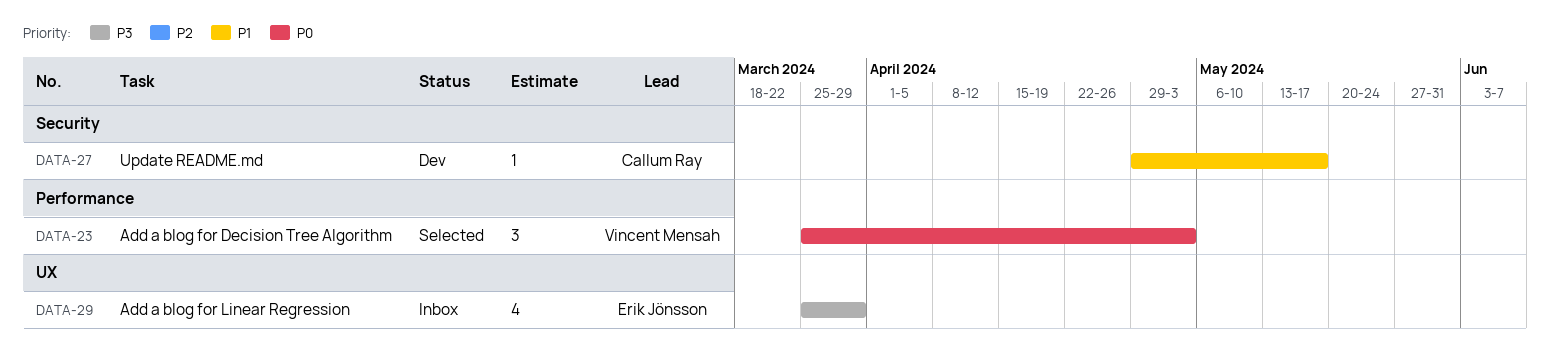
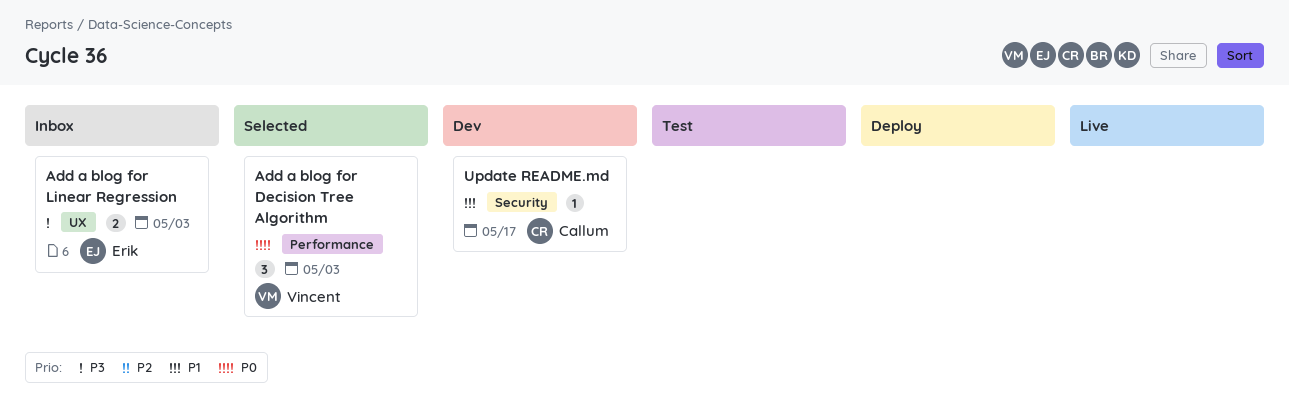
Add a blog for Linear Regression, estimate: 4 -> 2
Add a blog for Linear Regression, due: Mar 29 -> May 3

